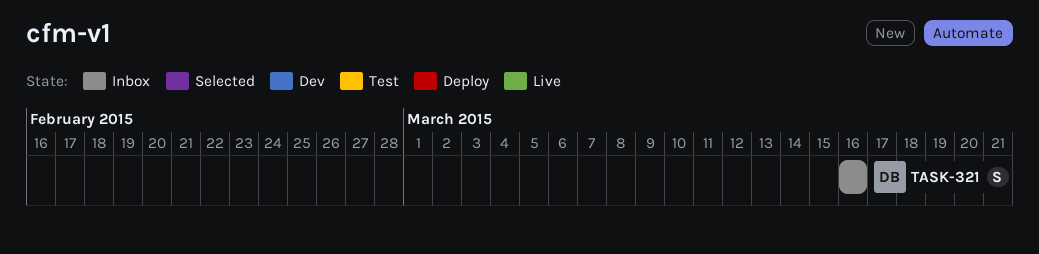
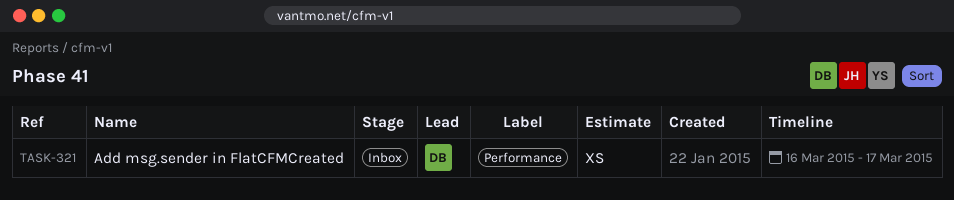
TASK-321, estimate: S -> XS
TASK-321, due: Mar 16 -> Mar 17

